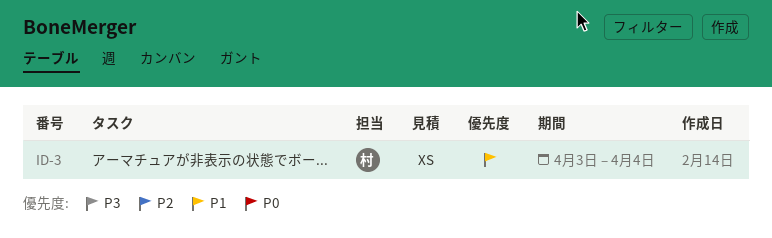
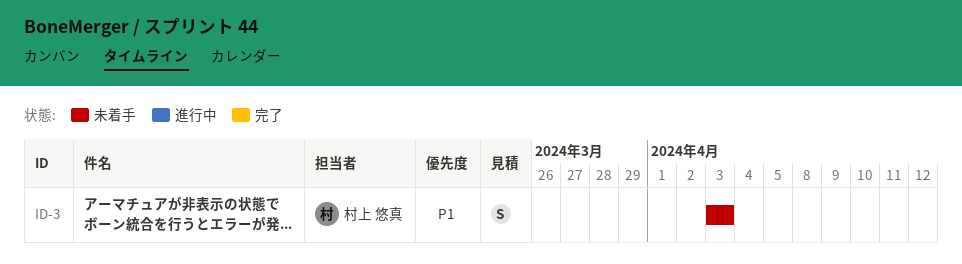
ID-3, estimate: XS -> S
ID-3, due: Apr 4 -> Apr 3

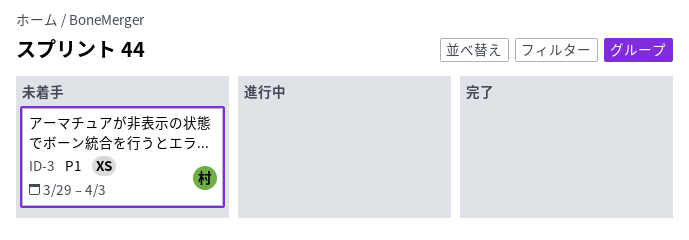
ID-3, estimate: S -> XS
ID-3, start: Apr 3 -> Mar 29

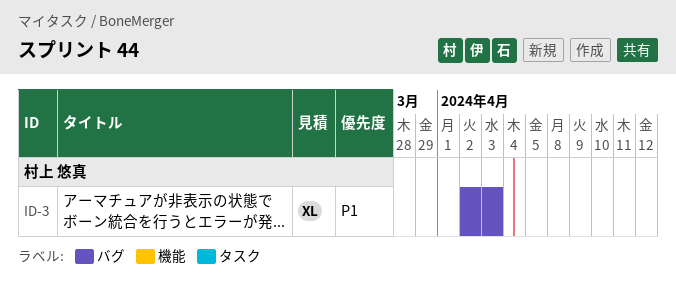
ID-3, estimate: XS -> XL
ID-3, start: Mar 29 -> Apr 2

